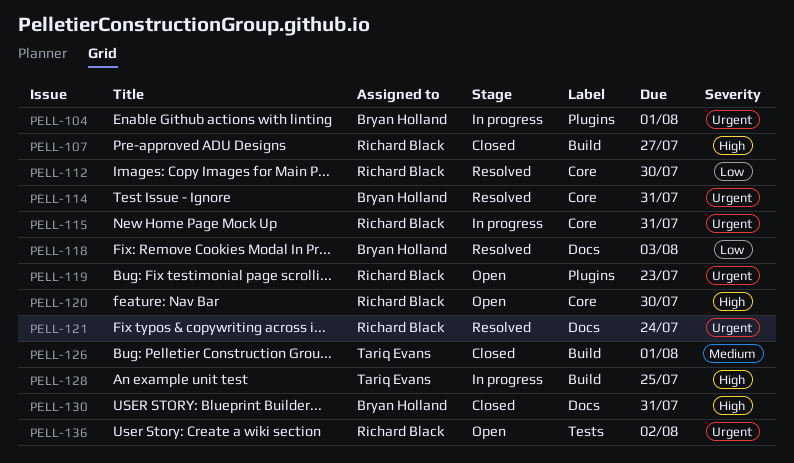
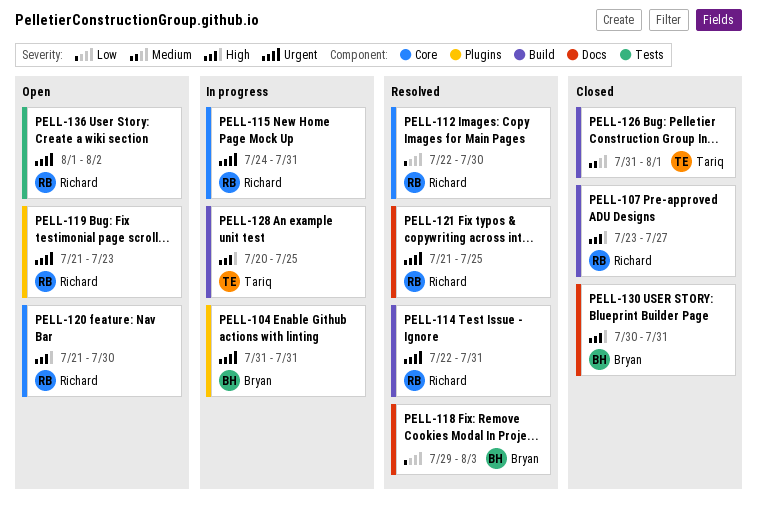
PELL-104, due: Aug 1 -> Jul 31
PELL-114, owner: Bryan Holland -> Richard Black
PELL-114, label: Core -> Build
PELL-121, due: Jul 24 -> Jul 25

